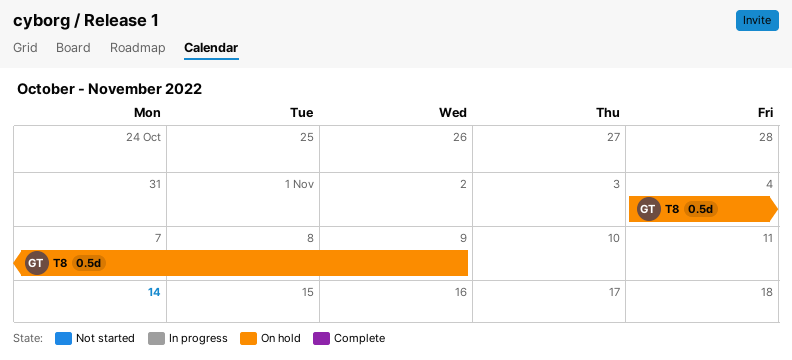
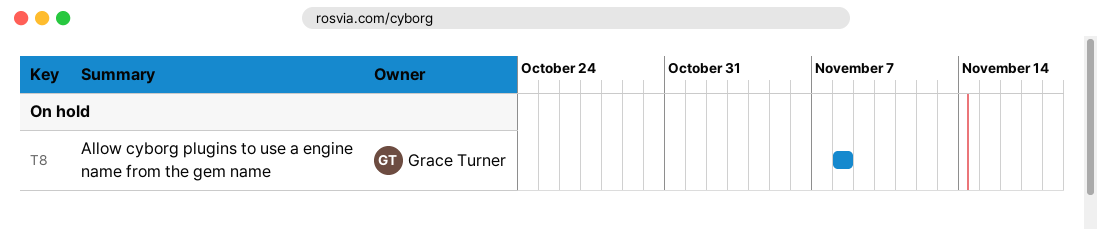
T8, start: Nov 4 -> Nov 8
T8, due: Nov 9 -> Nov 8

